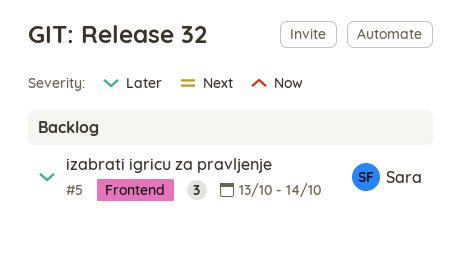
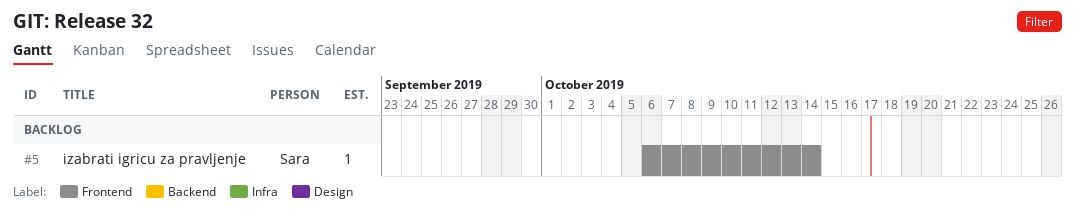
#5, estimate: 3 -> 1
#5, start: Oct 13 -> Oct 6

